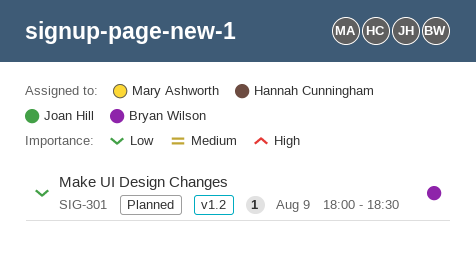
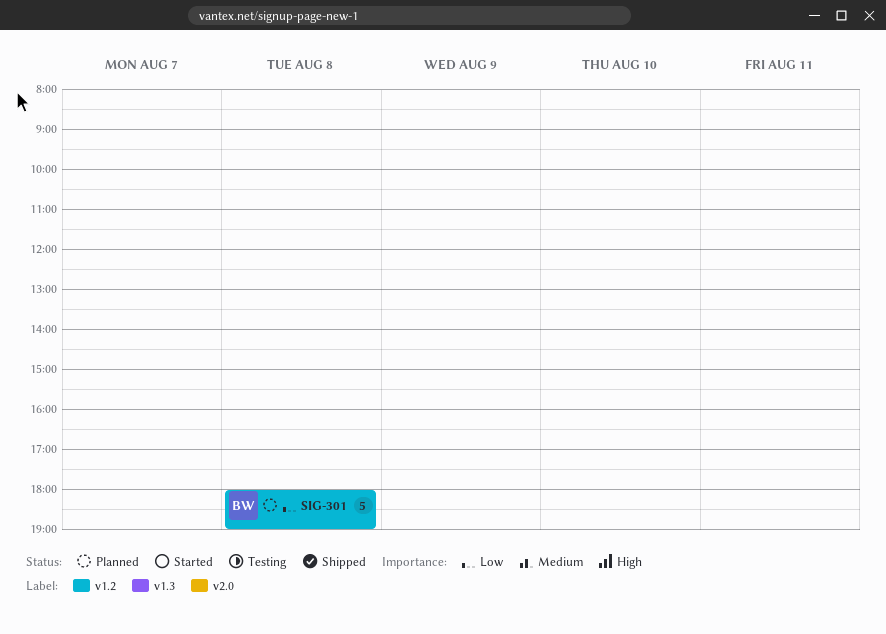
SIG-301, estimate: 1 -> 5
SIG-301, day: Aug 9 -> Aug 8
SIG-301, ends: 18:30 -> 19:00

